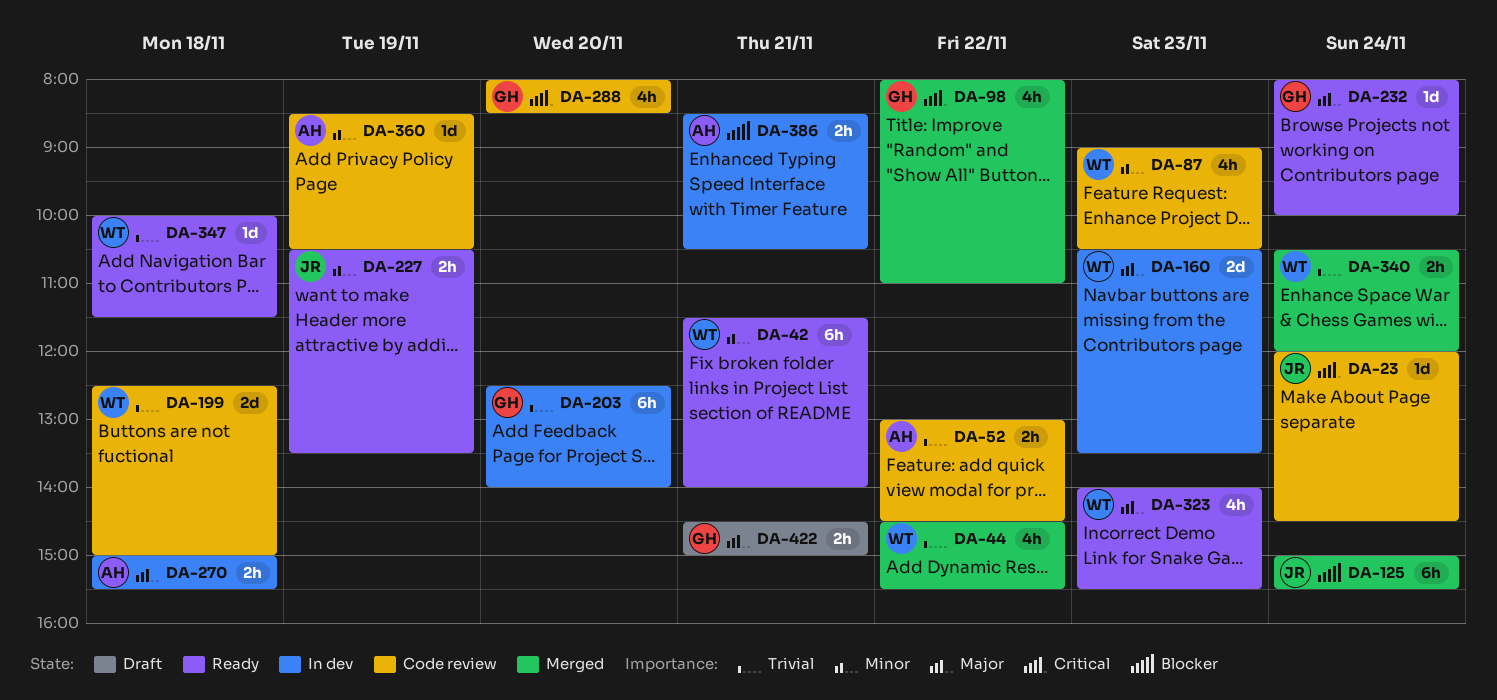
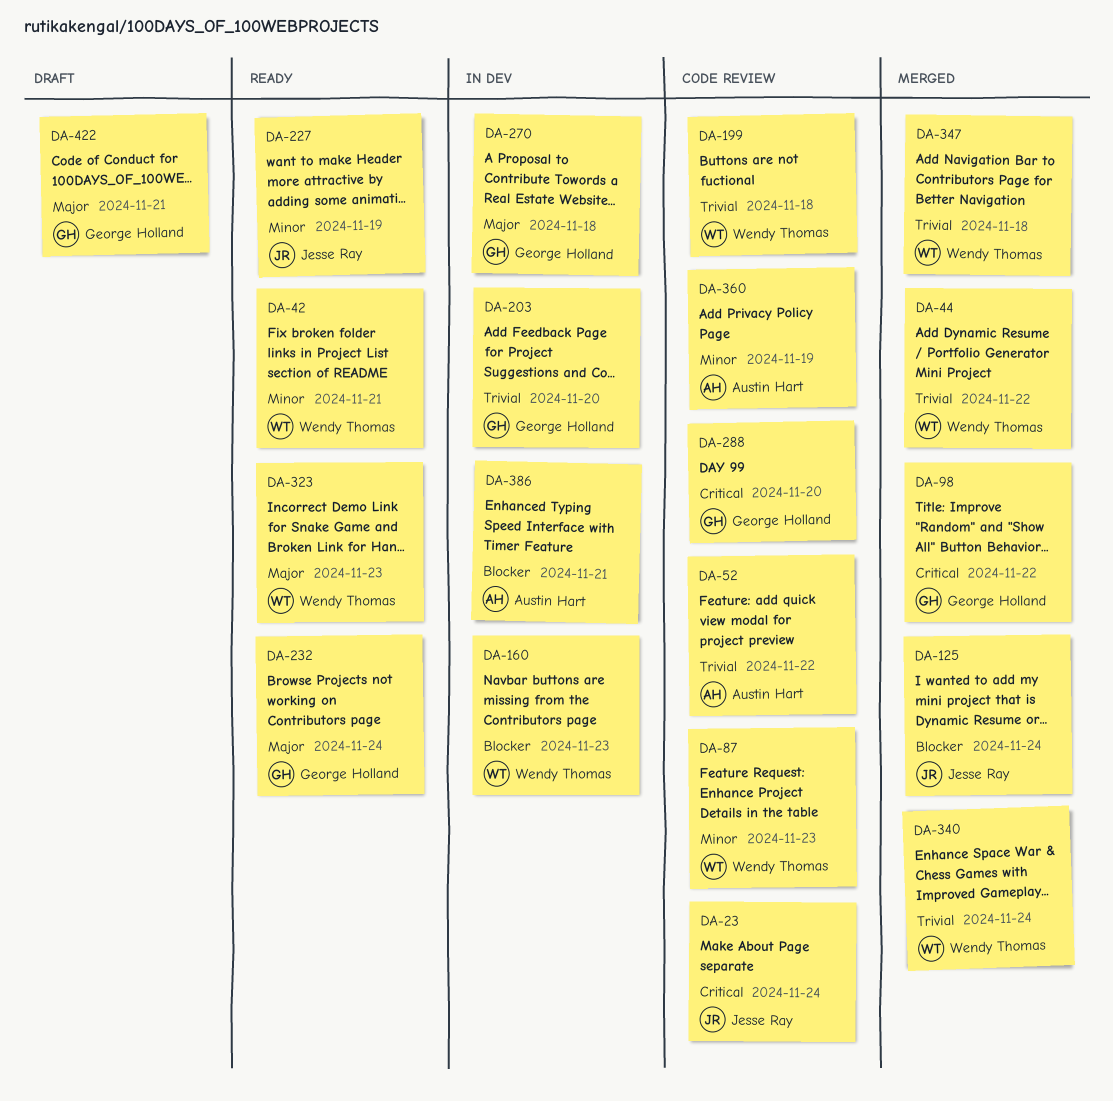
DA-160, priority: Major -> Blocker
DA-270, owner: Austin Hart -> George Holland
DA-347, status: Ready -> Merged

